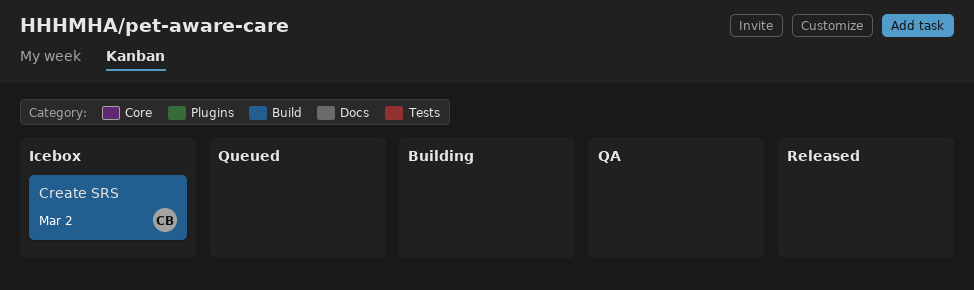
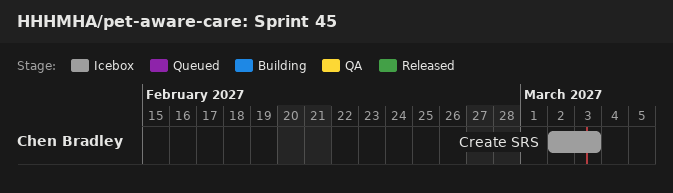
Create SRS, due: Mar 2 -> Mar 3

